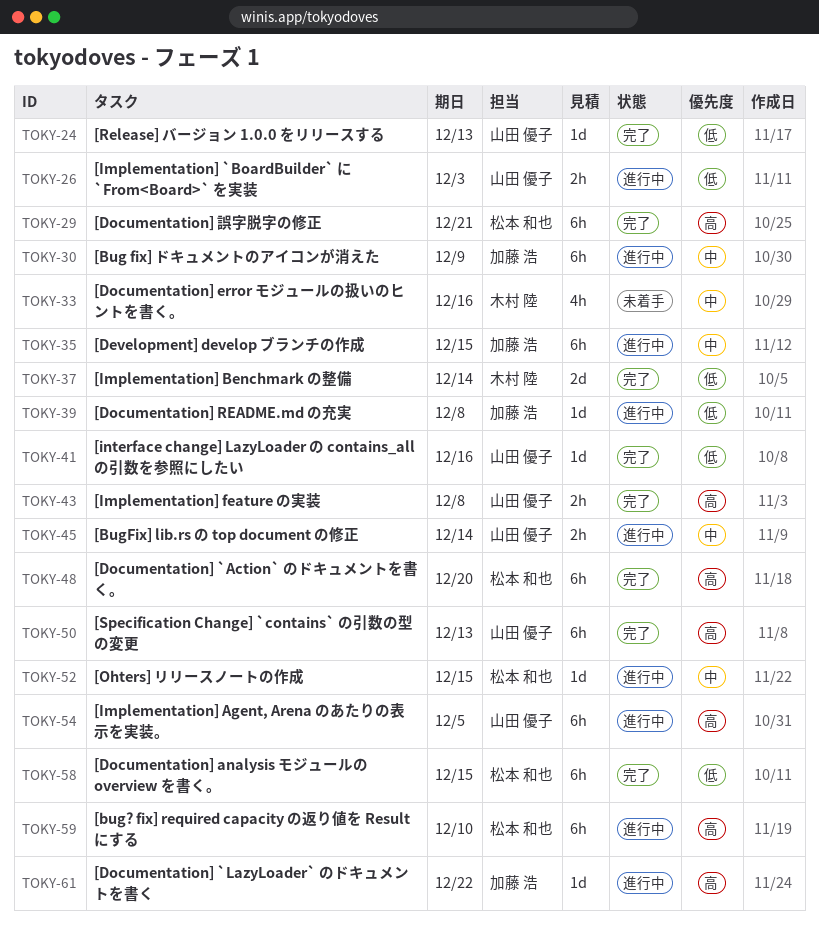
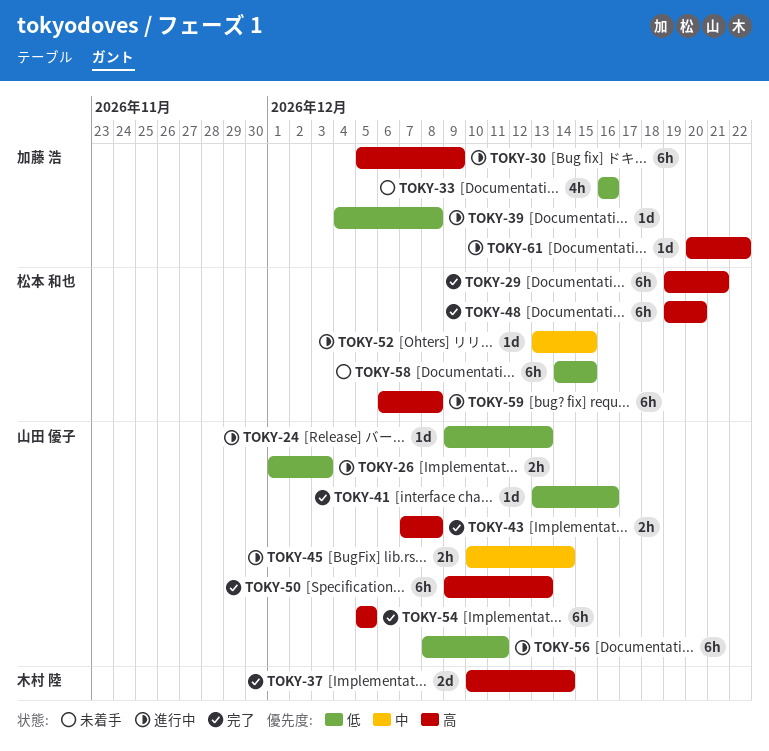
TOKY-24, status: 完了 -> 進行中
TOKY-30, priority: 中 -> 高
TOKY-33, owner: 木村 陸 -> 加藤 浩
TOKY-33, priority: 中 -> 低
TOKY-35: present -> none
TOKY-37, priority: 低 -> 高
TOKY-54, status: 進行中 -> 完了
TOKY-56: none -> present
TOKY-58, status: 完了 -> 未着手
TOKY-59, due: Dec 10 -> Dec 8

